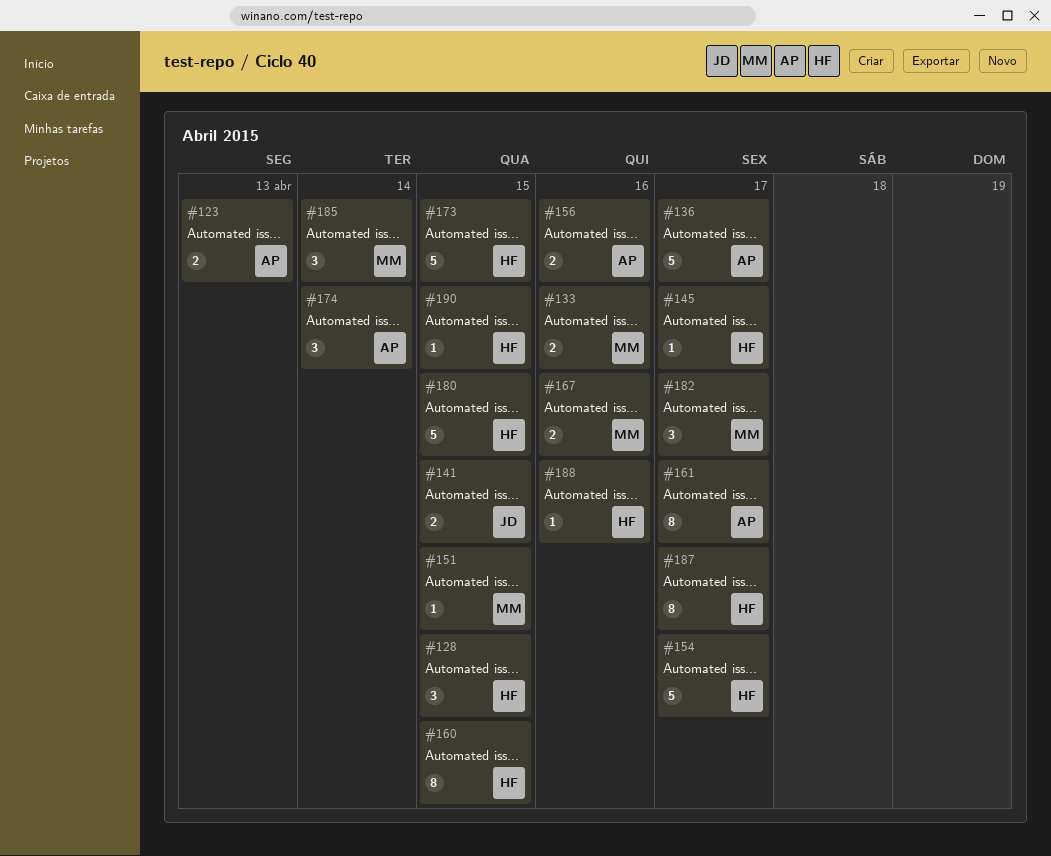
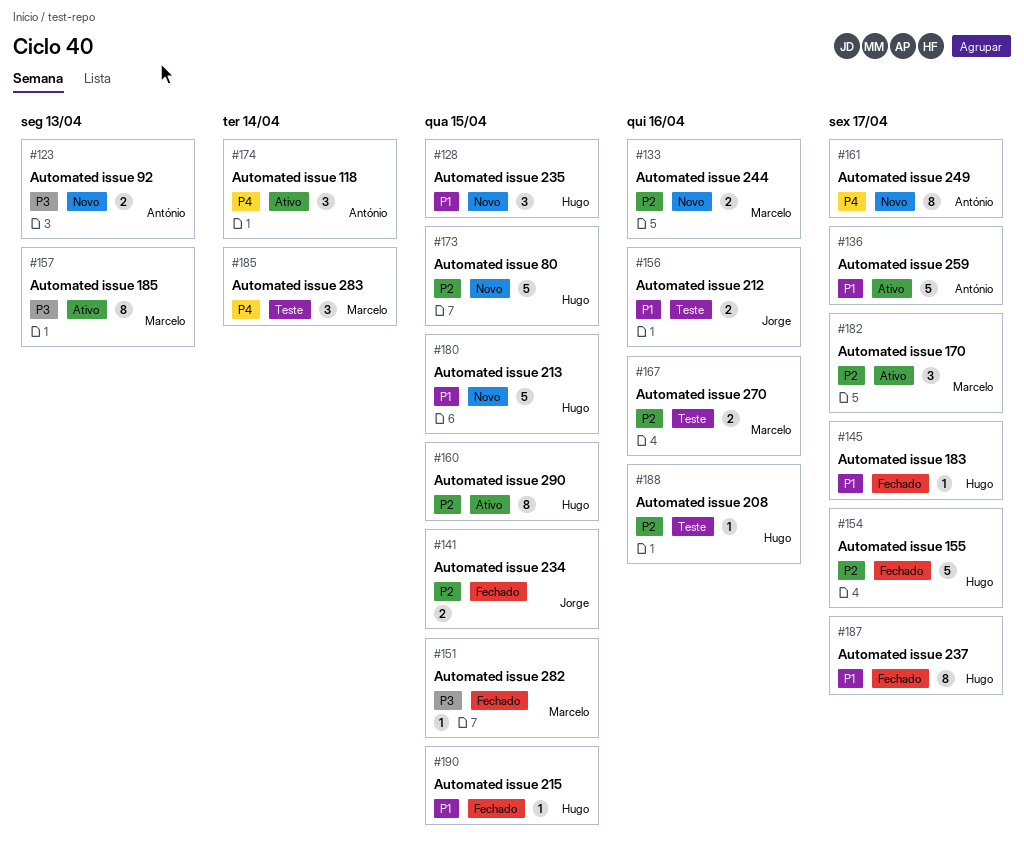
#156, owner: António -> Jorge
#157: none -> present

